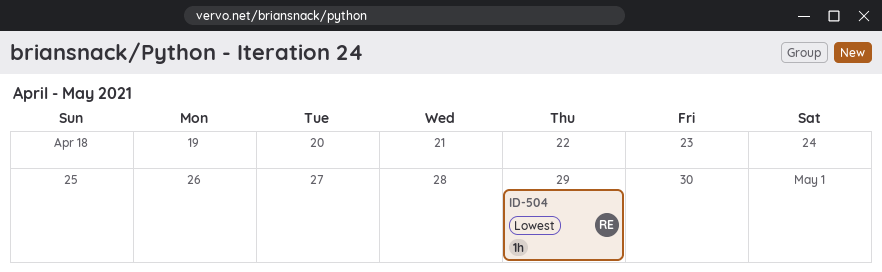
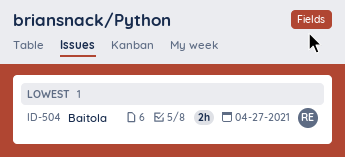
ID-504, estimate: 1h -> 2h
ID-504, due: Apr 29 -> Apr 27

